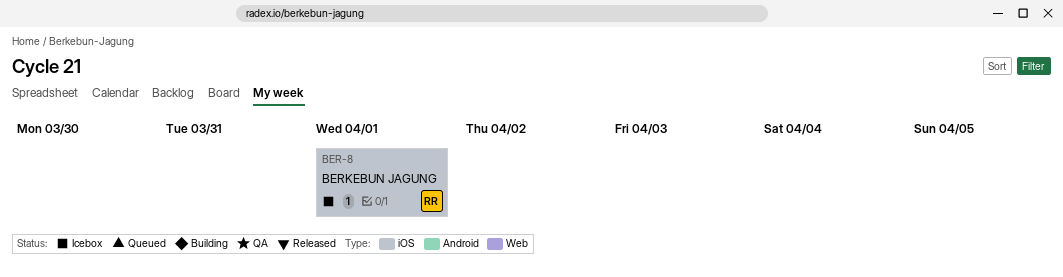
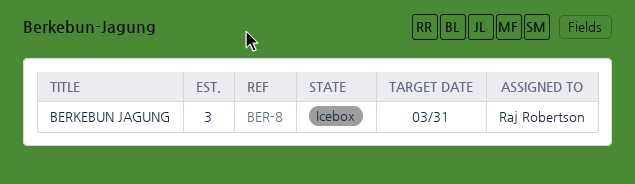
BER-8, estimate: 1 -> 3
BER-8, due: Apr 1 -> Mar 31

